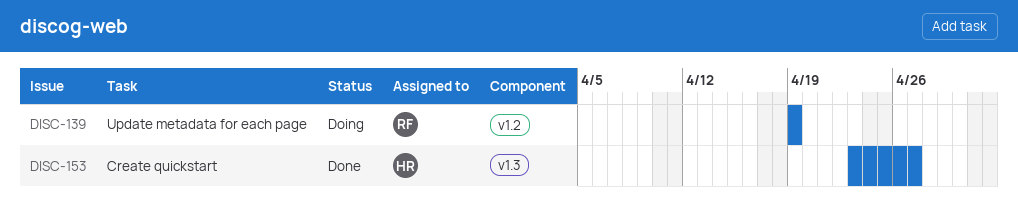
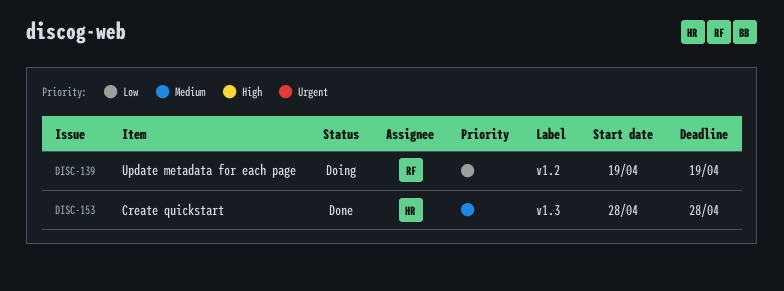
DISC-153, start: Apr 23 -> Apr 28
DISC-153, due: Apr 27 -> Apr 28

